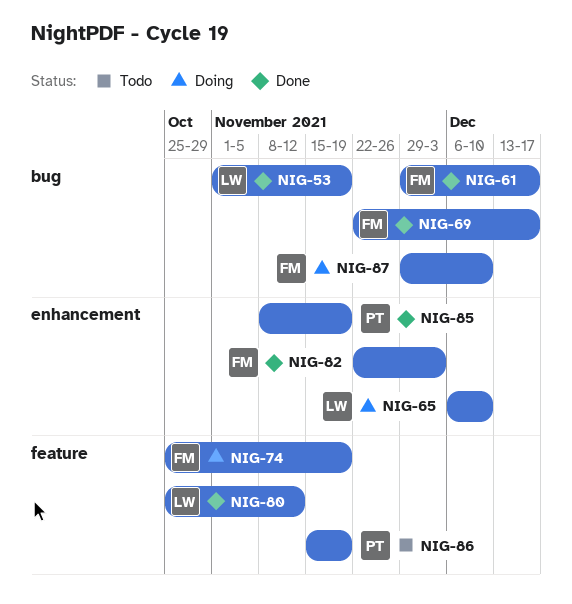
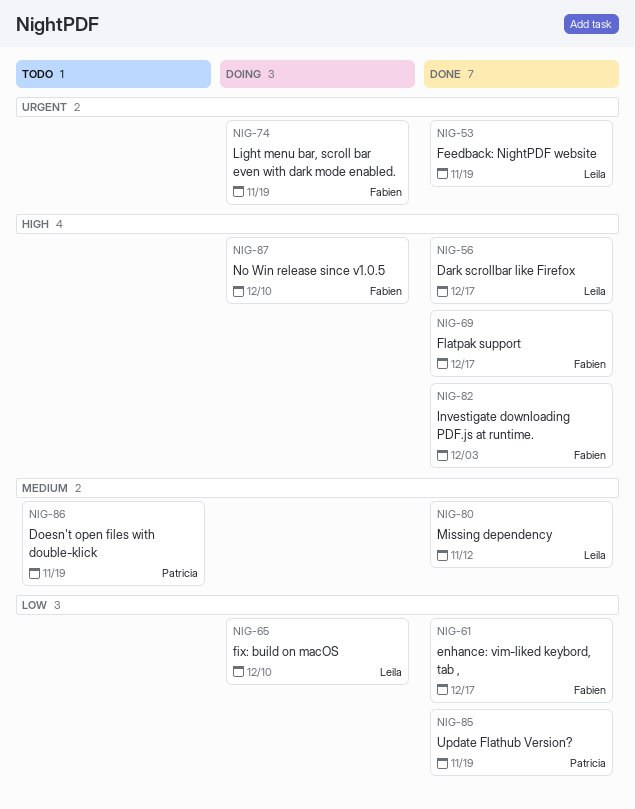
NIG-56: none -> present

